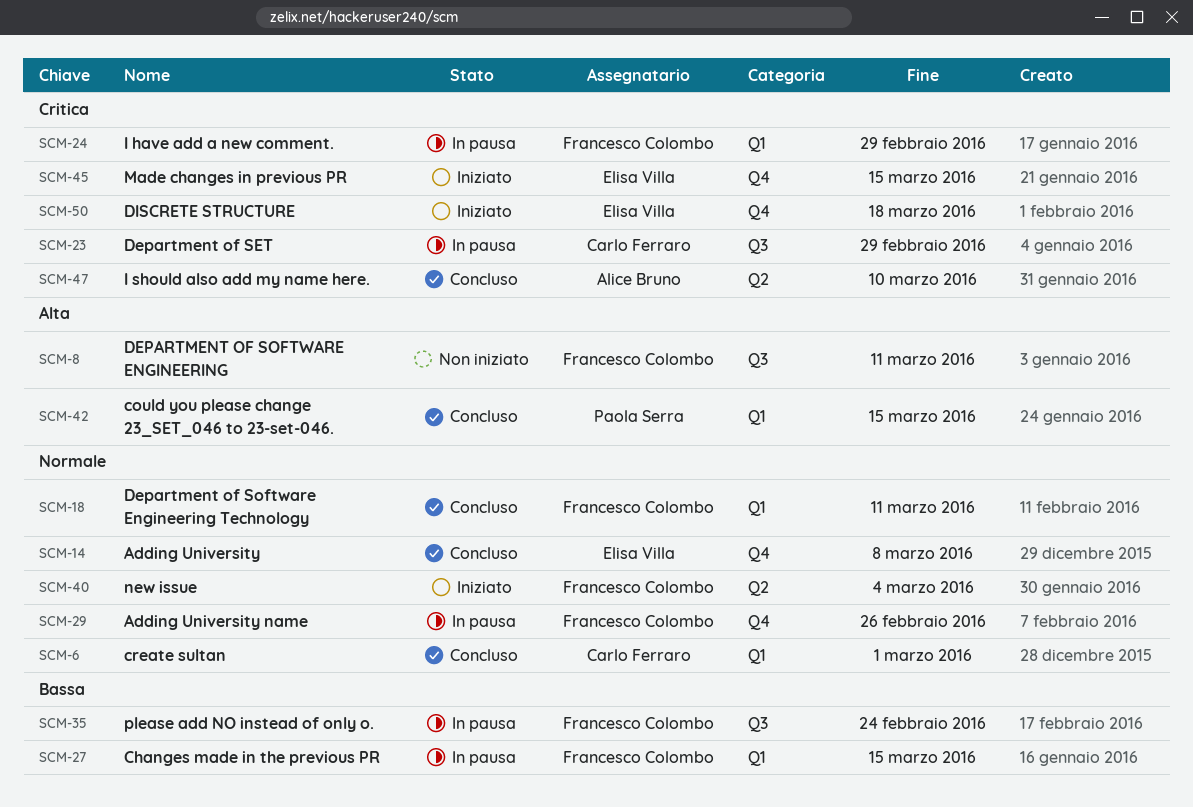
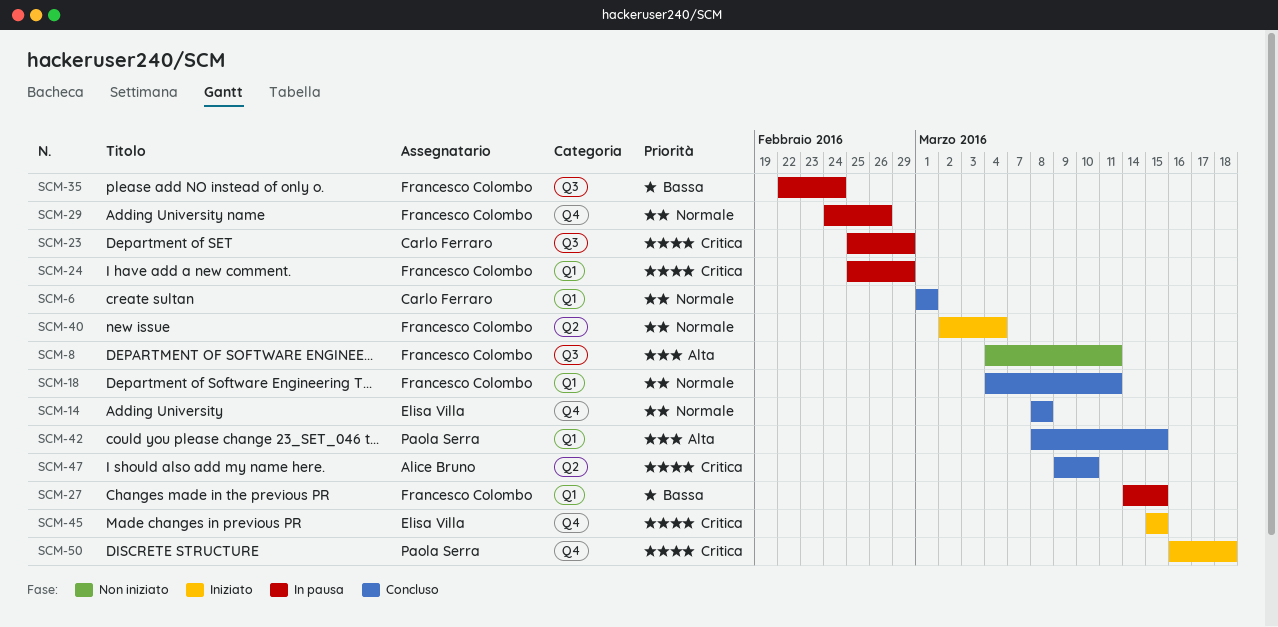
SCM-50, owner: Elisa Villa -> Paola Serra

